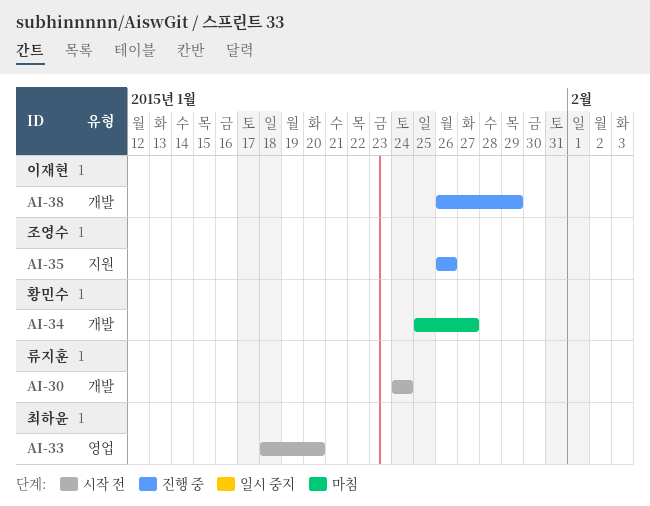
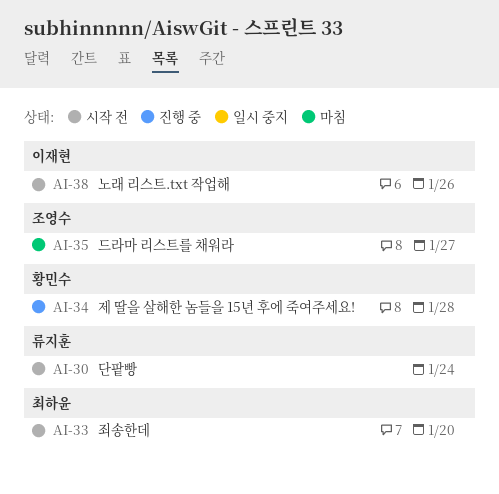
AI-34, status: 마침 -> 진행 중
AI-34, due: Jan 27 -> Jan 28
AI-35, status: 진행 중 -> 마침
AI-35, due: Jan 26 -> Jan 27
AI-38, status: 진행 중 -> 시작 전
AI-38, due: Jan 29 -> Jan 26

